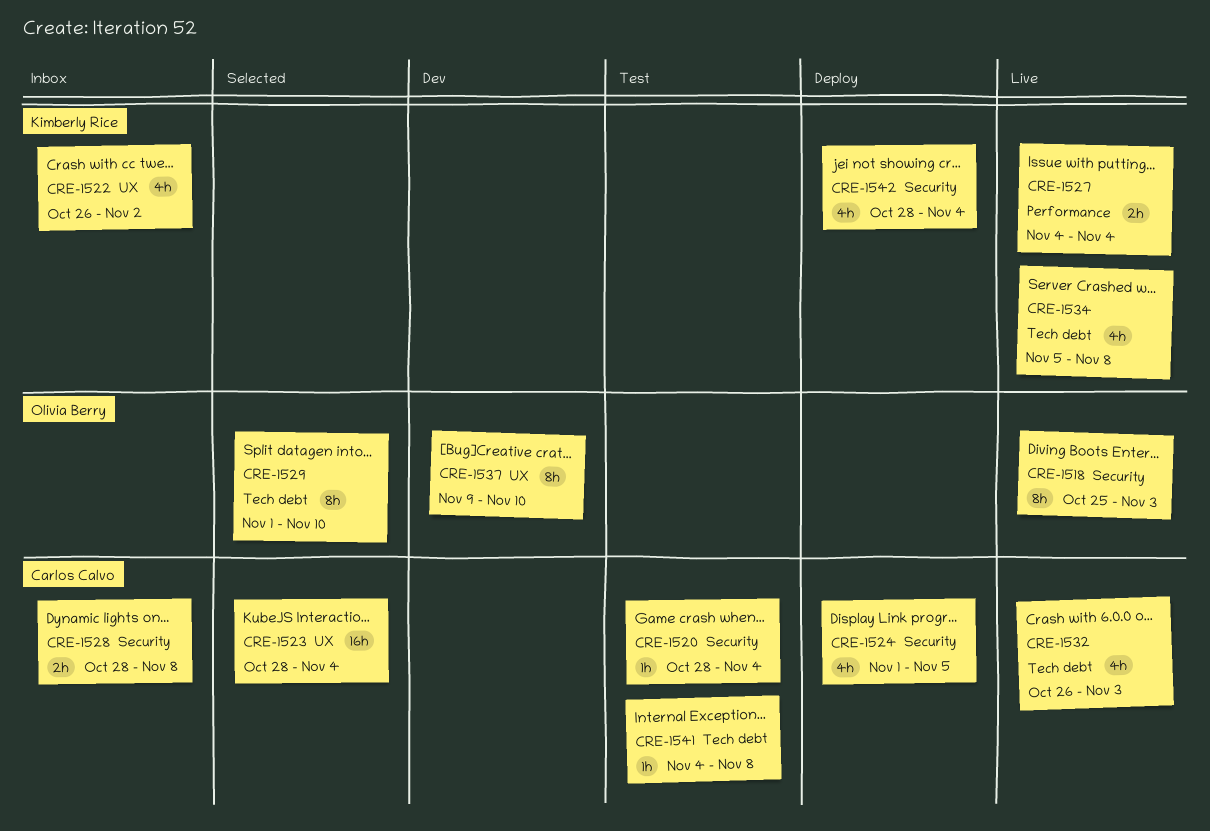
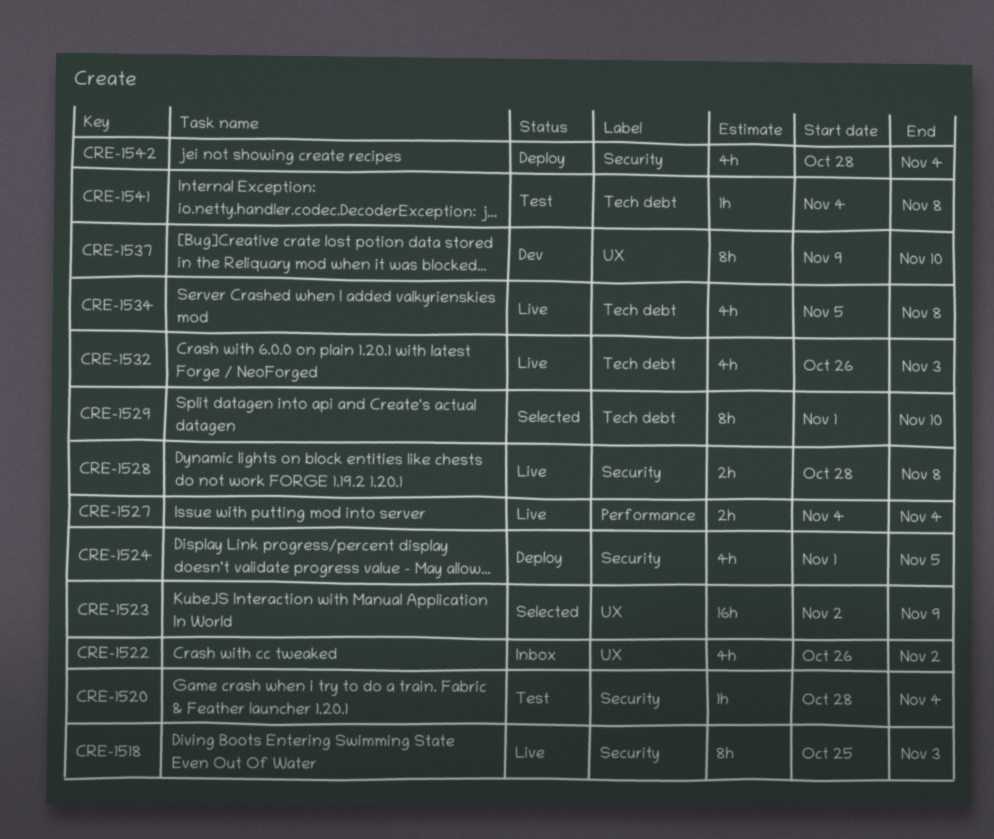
CRE-1523, start: Oct 28 -> Nov 2
CRE-1523, due: Nov 4 -> Nov 9
CRE-1528, status: Inbox -> Live

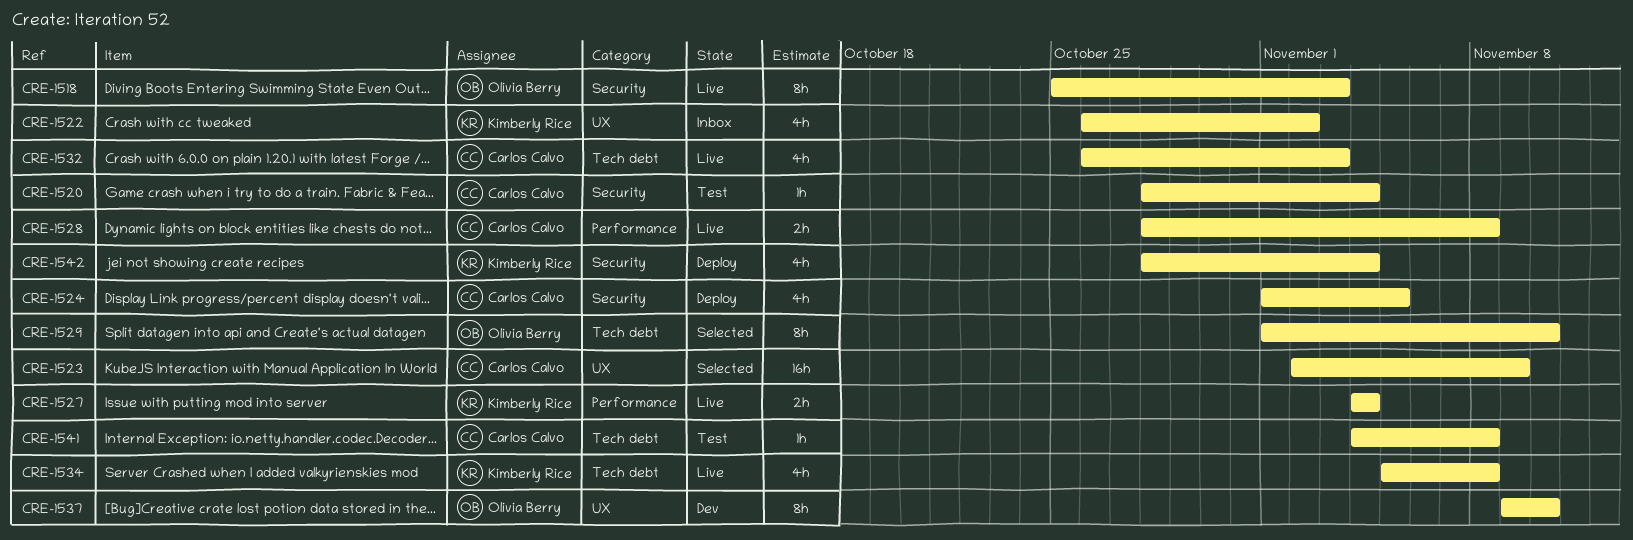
CRE-1528, label: Security -> Performance

